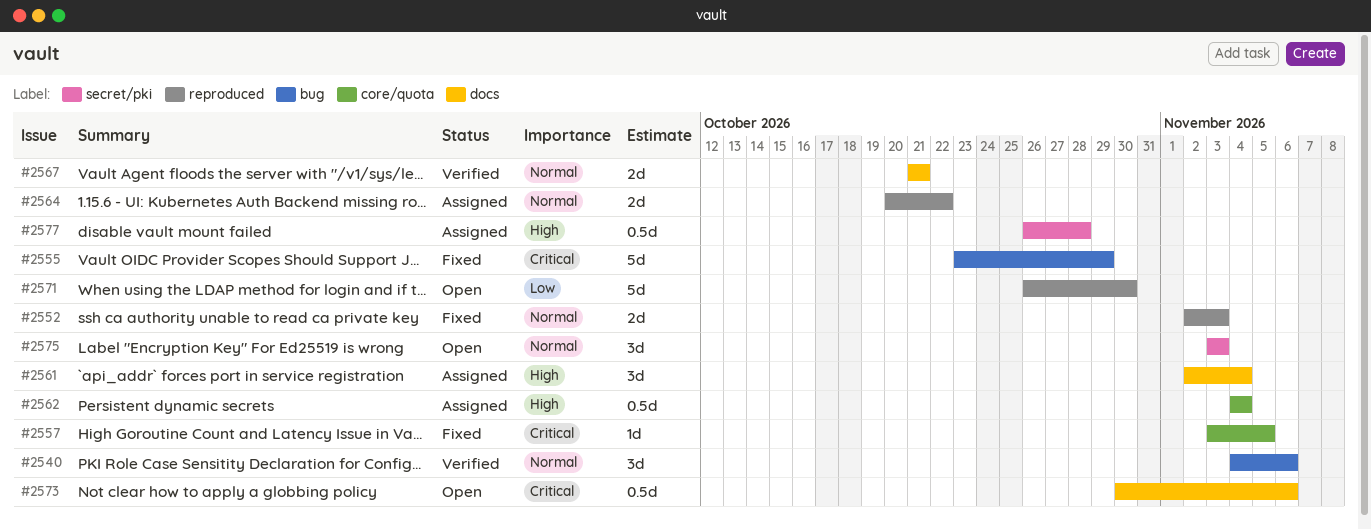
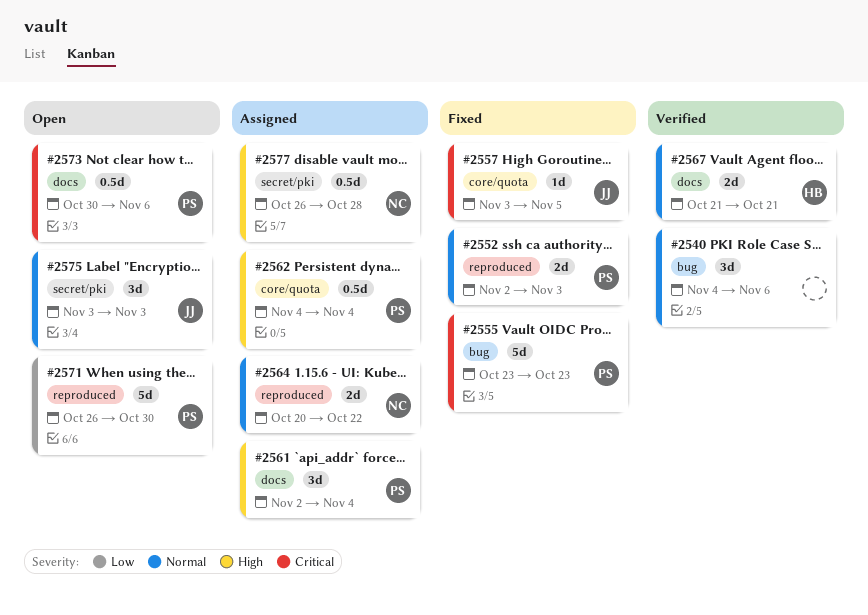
#2555, due: Oct 29 -> Oct 23

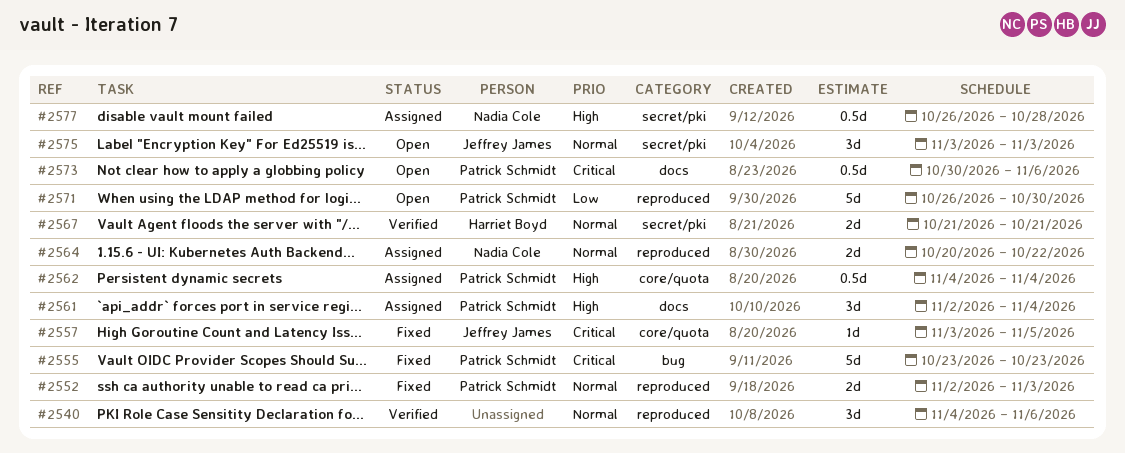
#2540, label: bug -> reproduced
#2567, label: docs -> secret/pki

